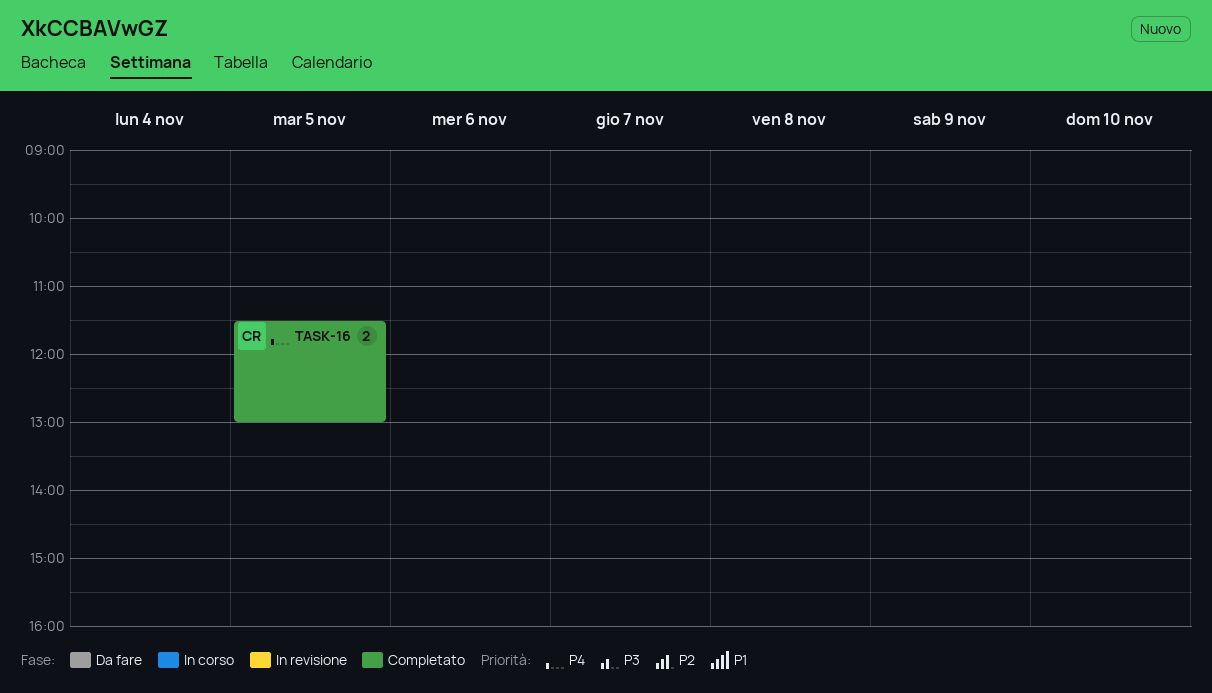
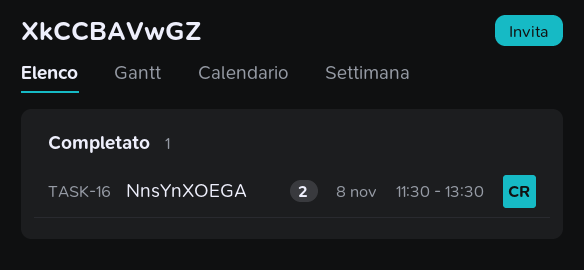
TASK-16, day: Nov 5 -> Nov 8
TASK-16, ends: 13:00 -> 13:30

